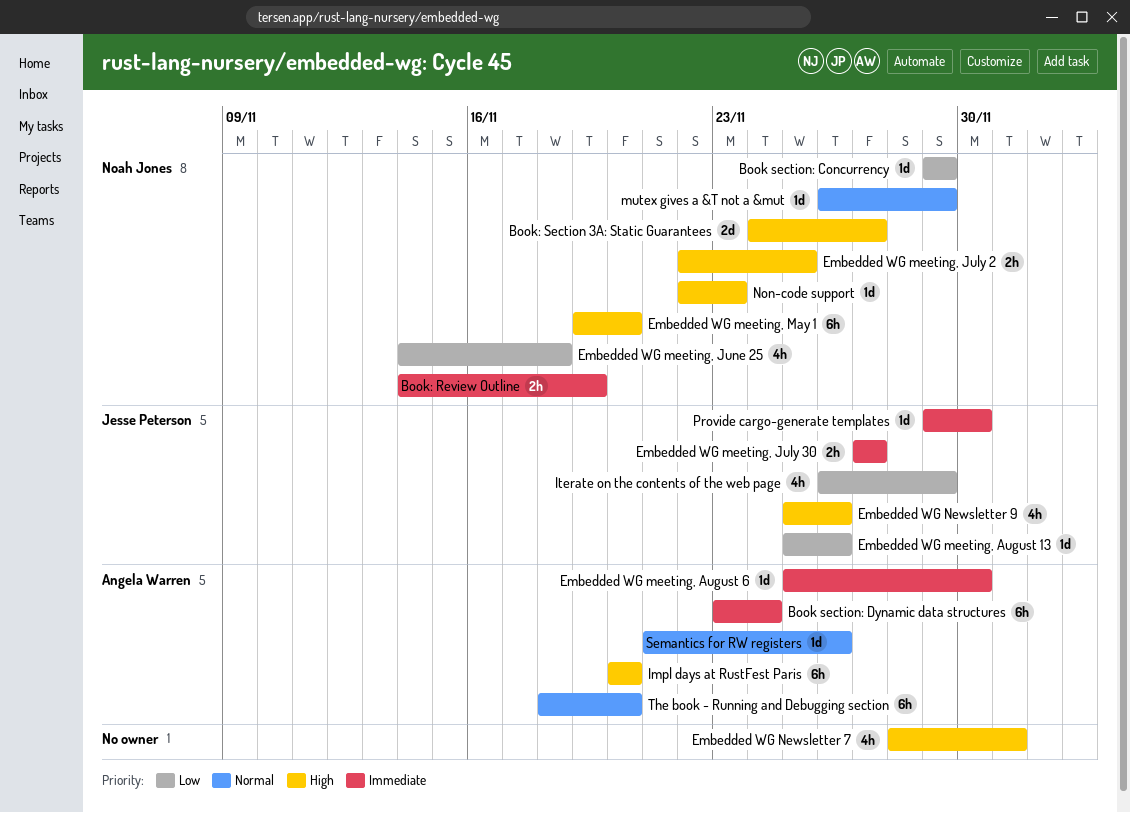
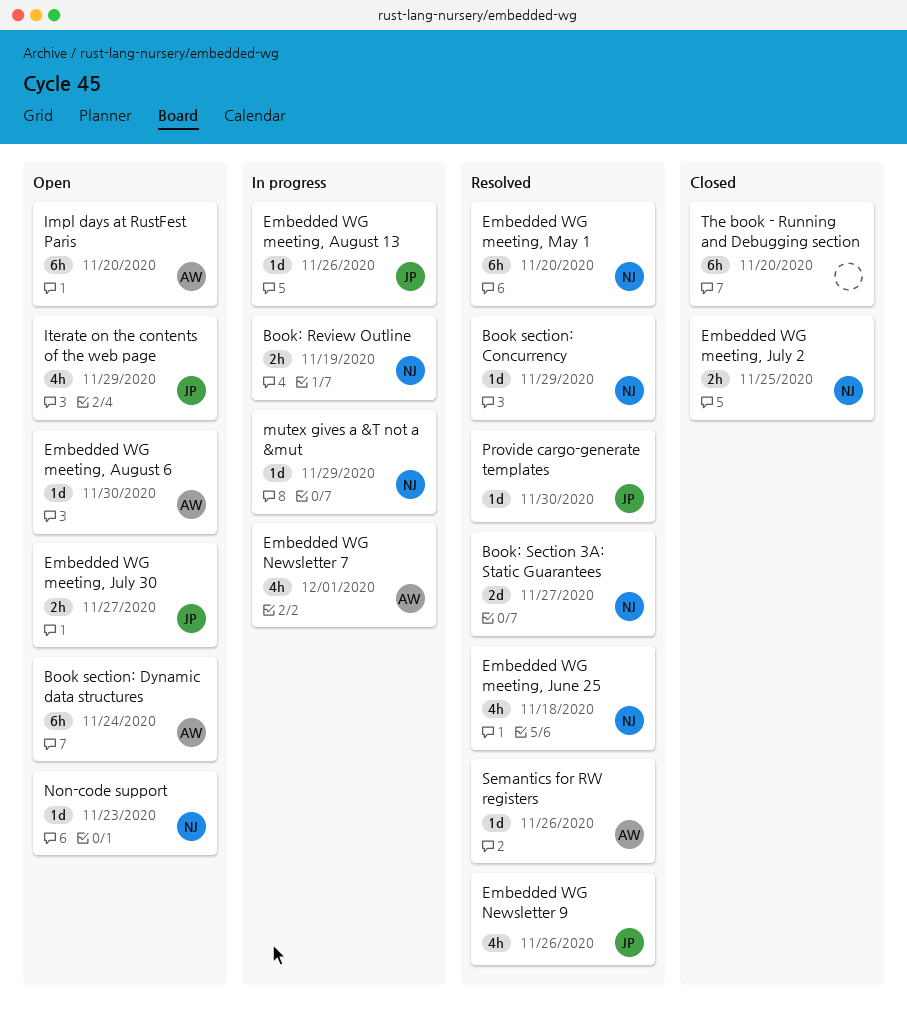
Embedded WG Newsletter 7, owner: none -> Angela Warren
The book - Running and Debugging section, owner: Angela Warren -> none

